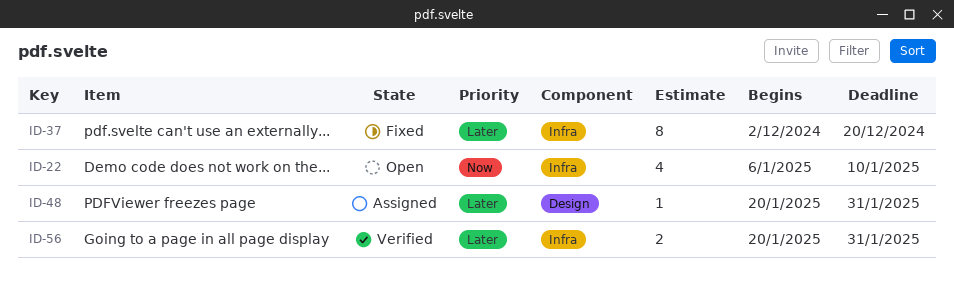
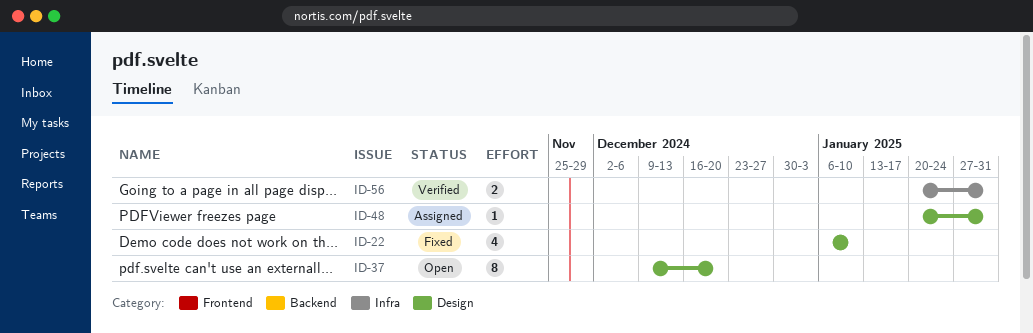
ID-22, status: Open -> Fixed
ID-22, label: Infra -> Design
ID-37, status: Fixed -> Open
ID-37, label: Infra -> Design
ID-37, start: Dec 2 -> Dec 9

